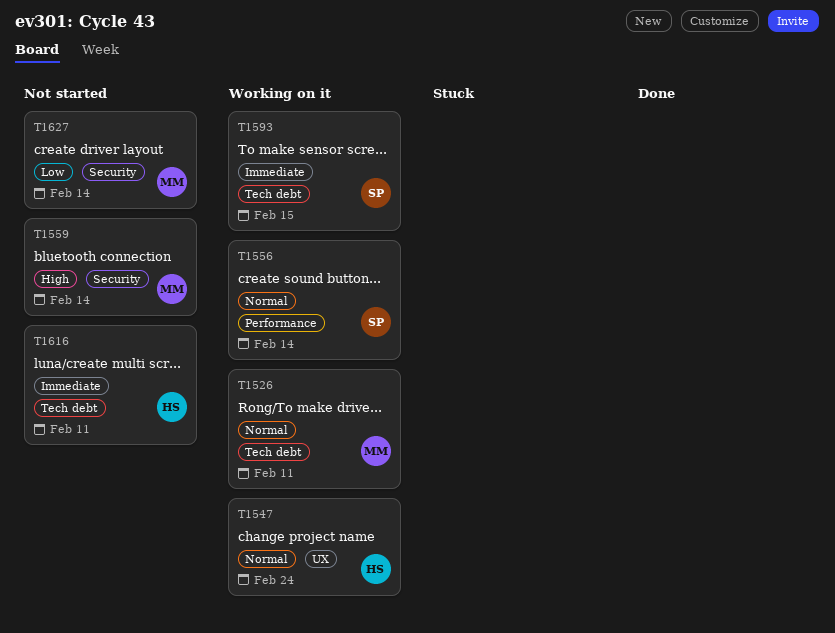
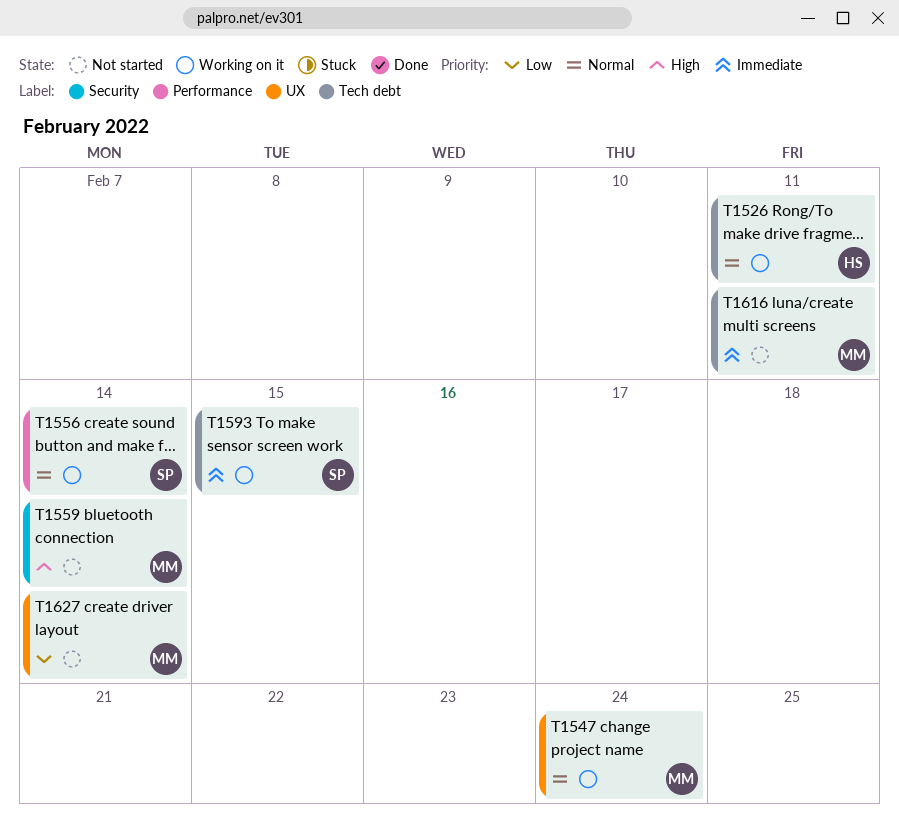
T1526, owner: MM -> HS
T1547, owner: HS -> MM
T1616, owner: HS -> MM
T1627, label: Security -> UX

